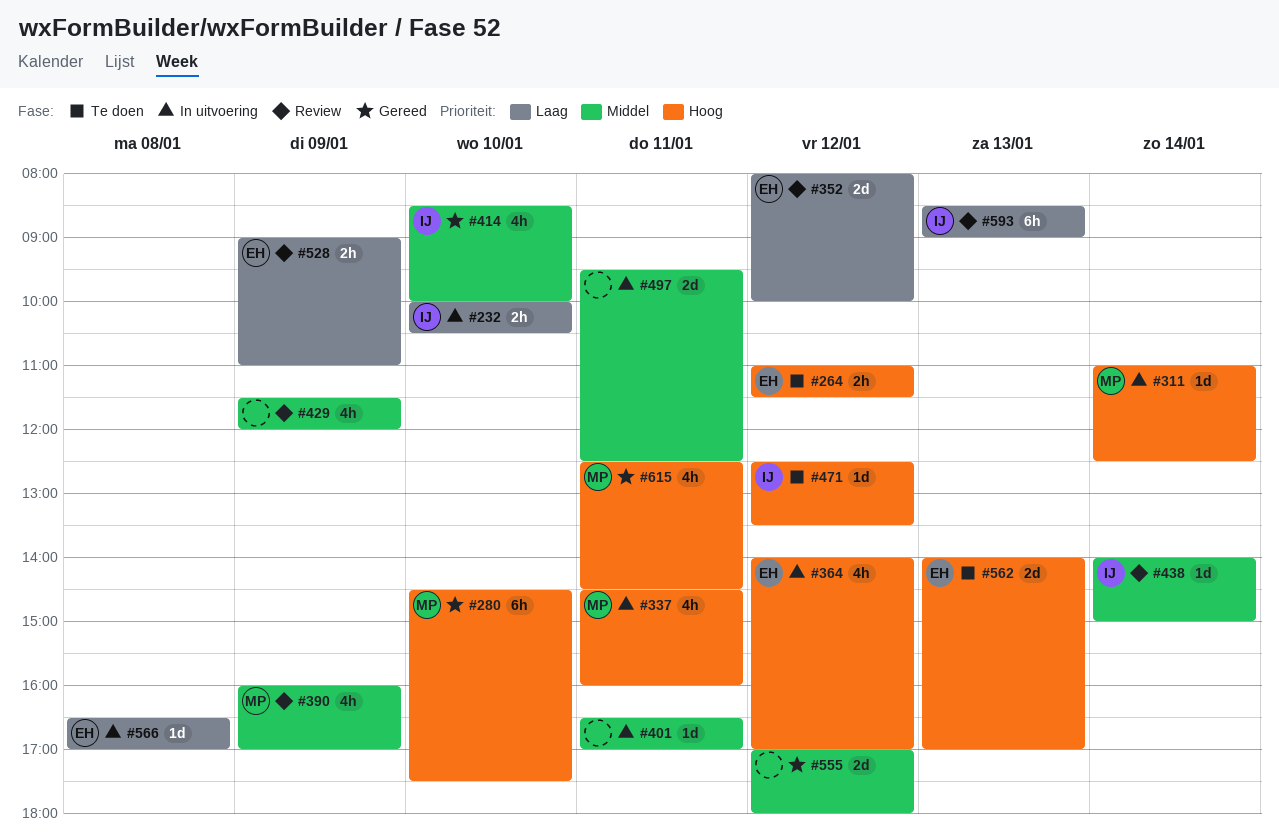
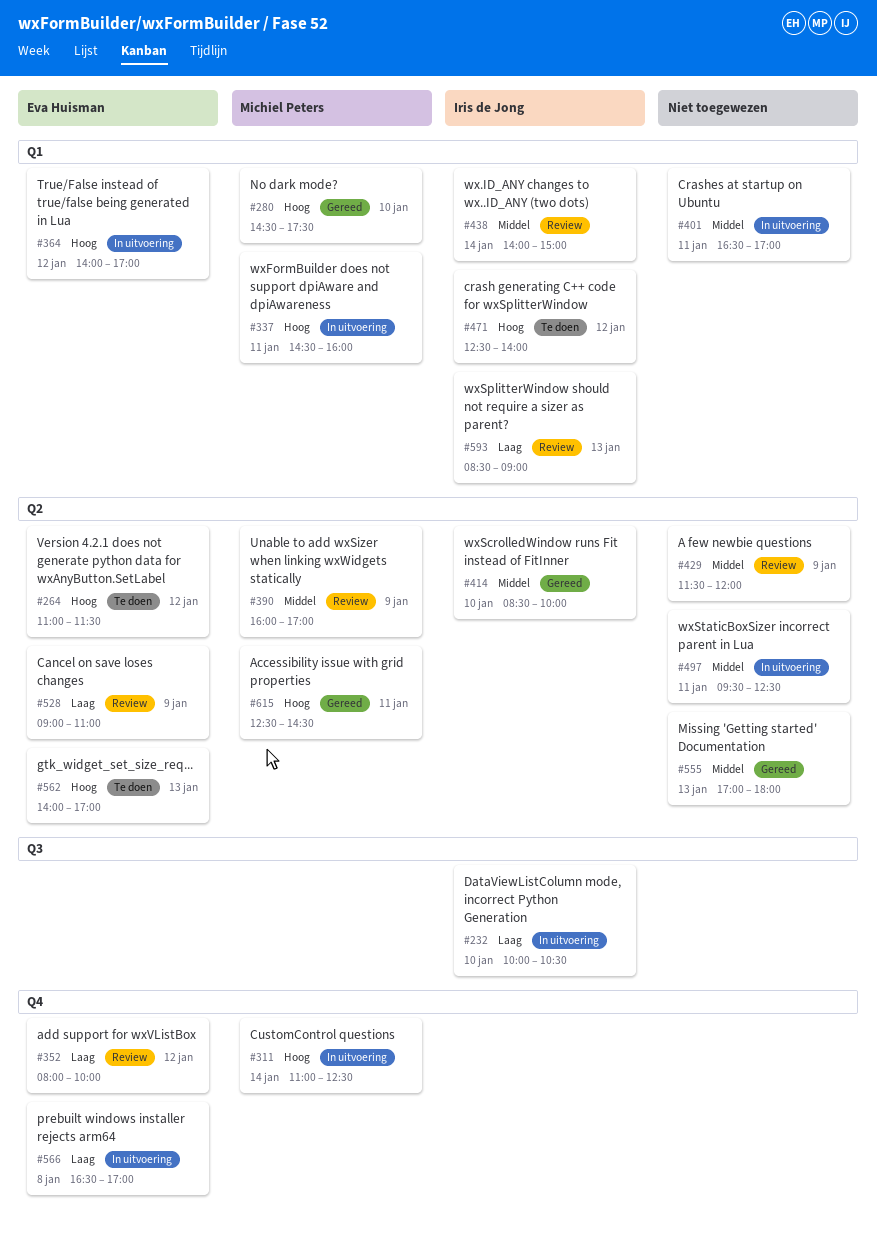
#471, ends: 13:30 -> 14:00
#555, day: Jan 12 -> Jan 13

